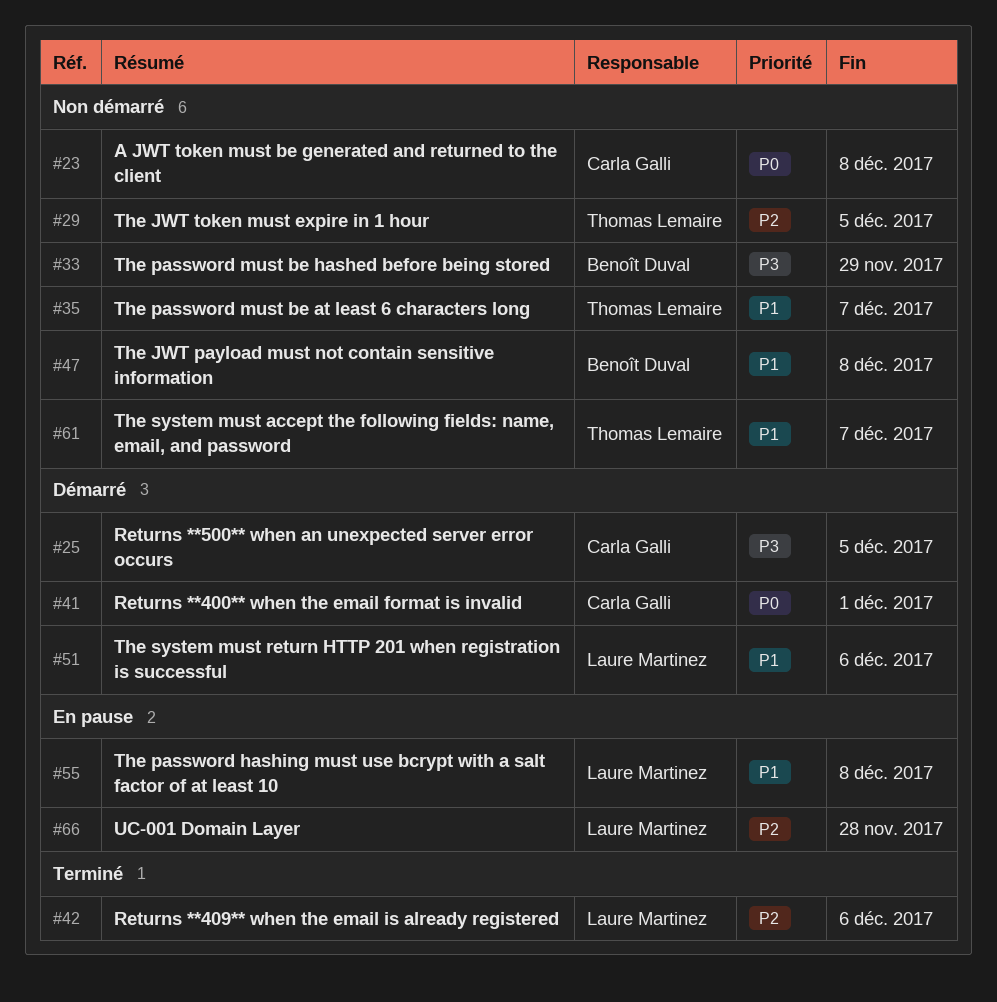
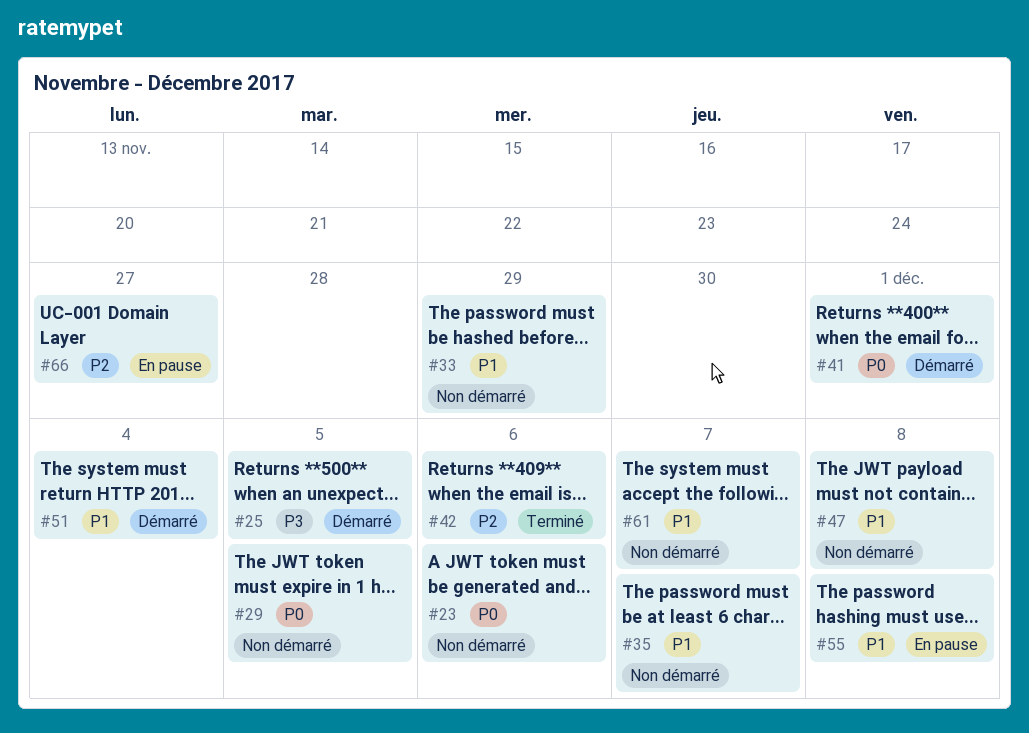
#23, due: Dec 8 -> Dec 6
#29, priority: P2 -> P0
#33, priority: P3 -> P1
#51, due: Dec 6 -> Dec 4
#66, due: Nov 28 -> Nov 27

